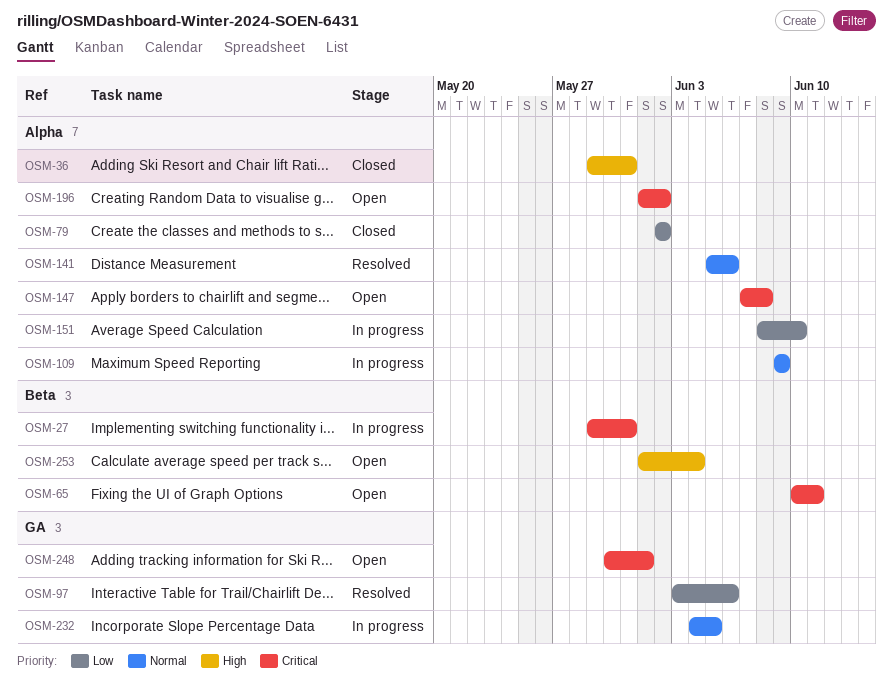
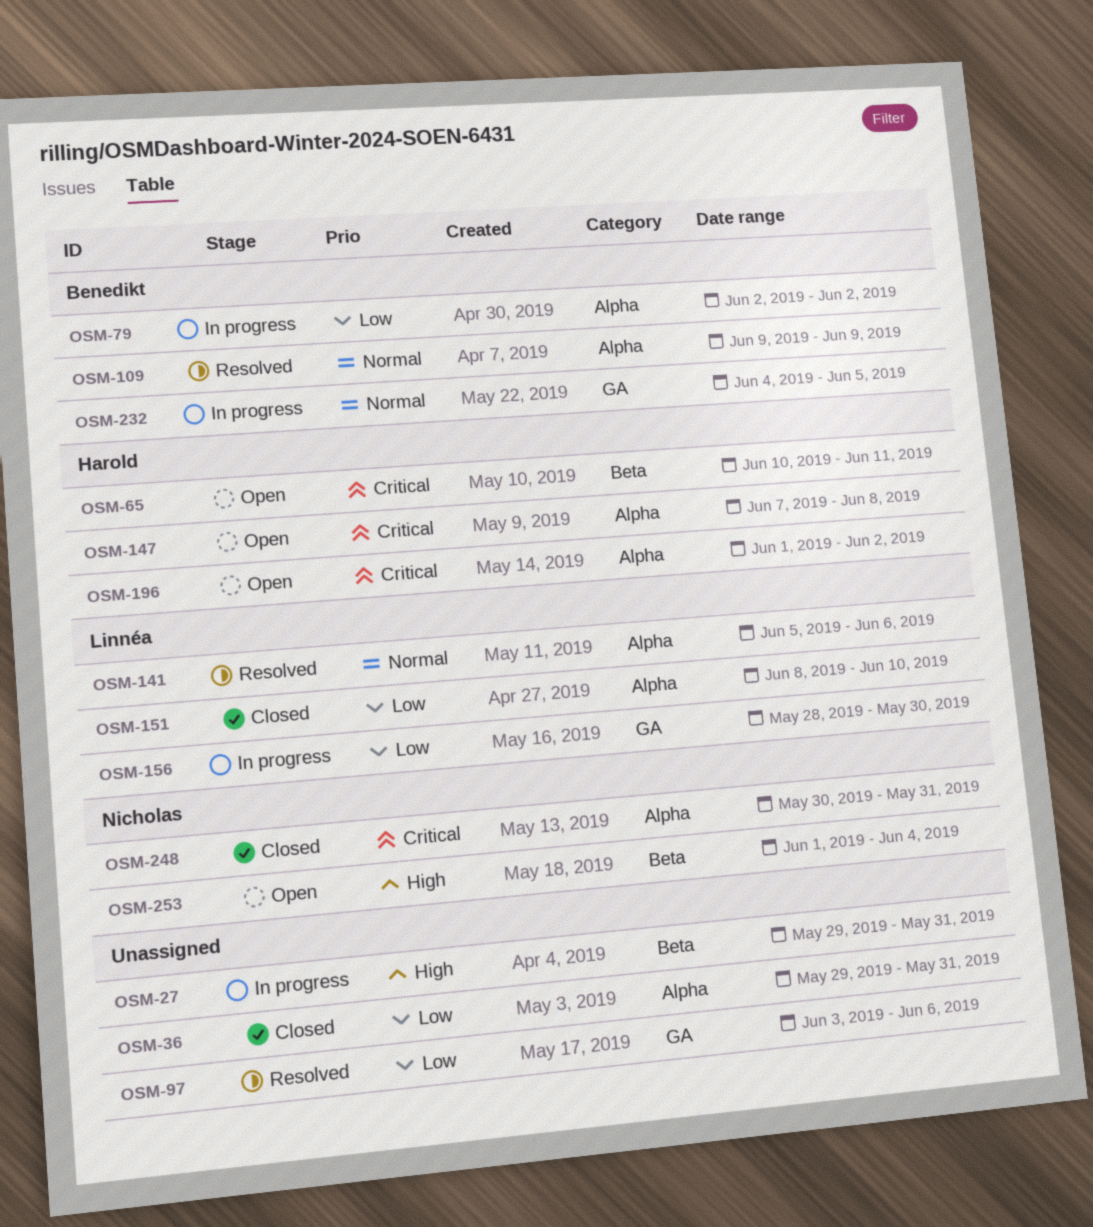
OSM-27, priority: Critical -> High
OSM-36, priority: High -> Low
OSM-79, status: Closed -> In progress
OSM-109, status: In progress -> Resolved
OSM-151, status: In progress -> Closed
OSM-156: none -> present
OSM-248, status: Open -> Closed
OSM-248, label: GA -> Alpha
OSM-248, due: Jun 1 -> May 31

